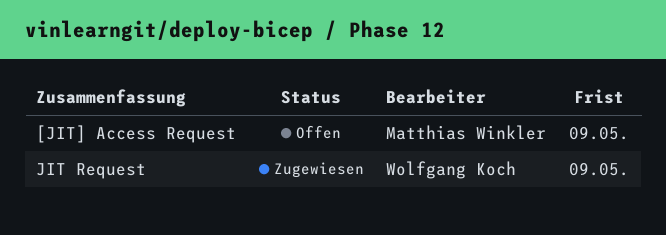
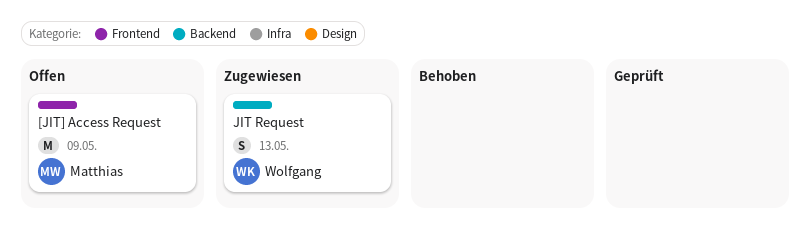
JIT Request, due: May 9 -> May 13

